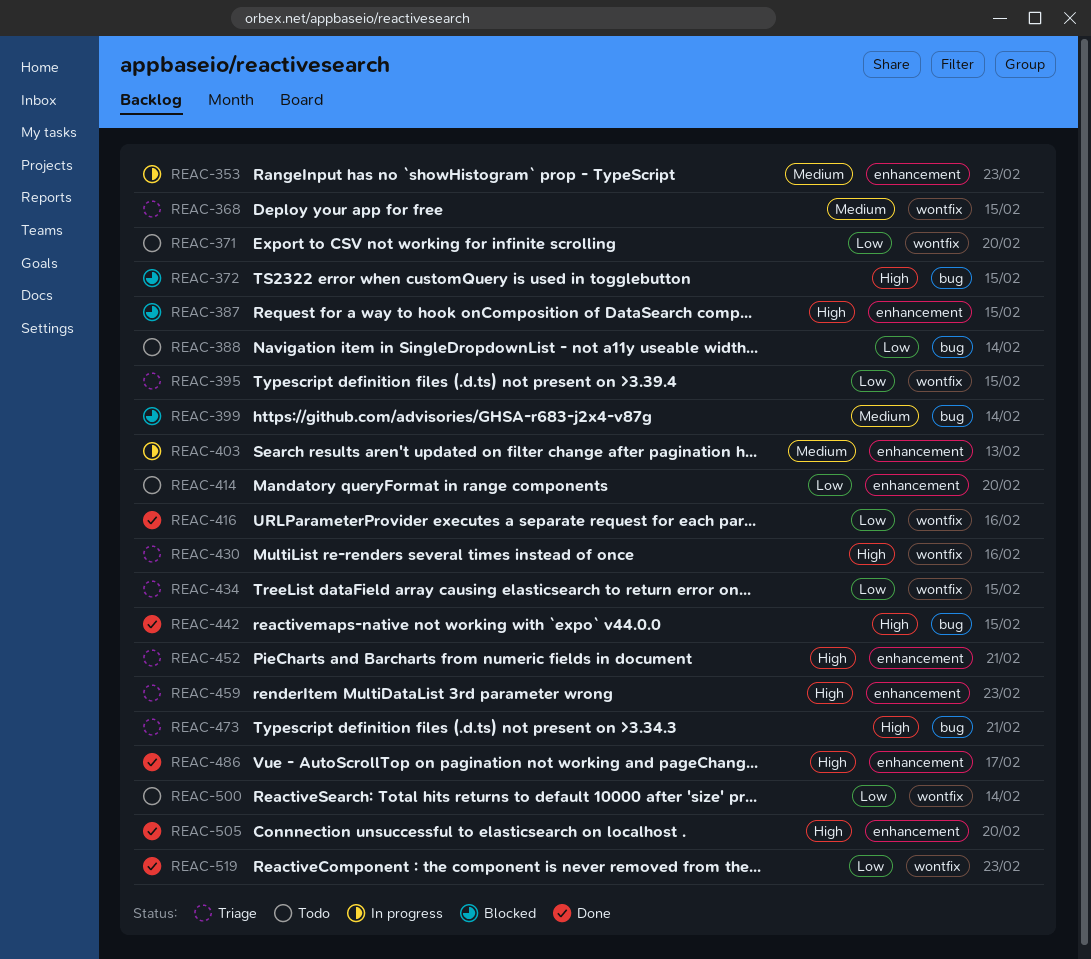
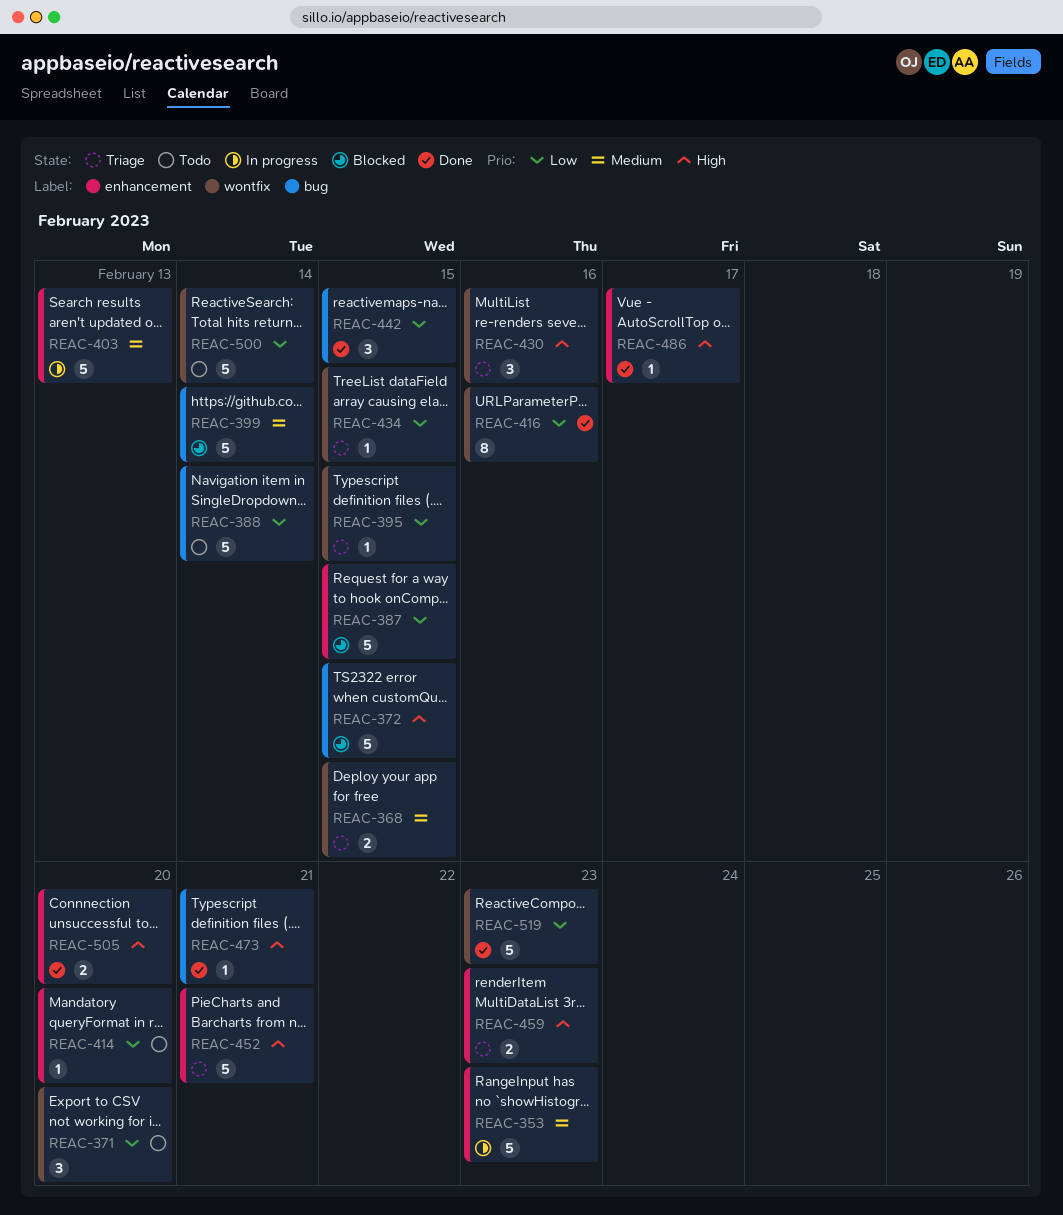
REAC-387, priority: High -> Low
REAC-442, priority: High -> Low
REAC-473, status: Triage -> Done

